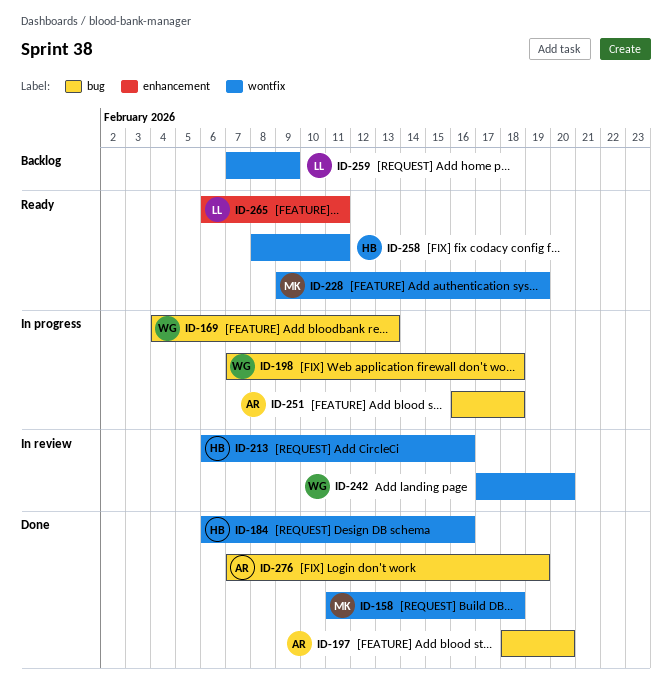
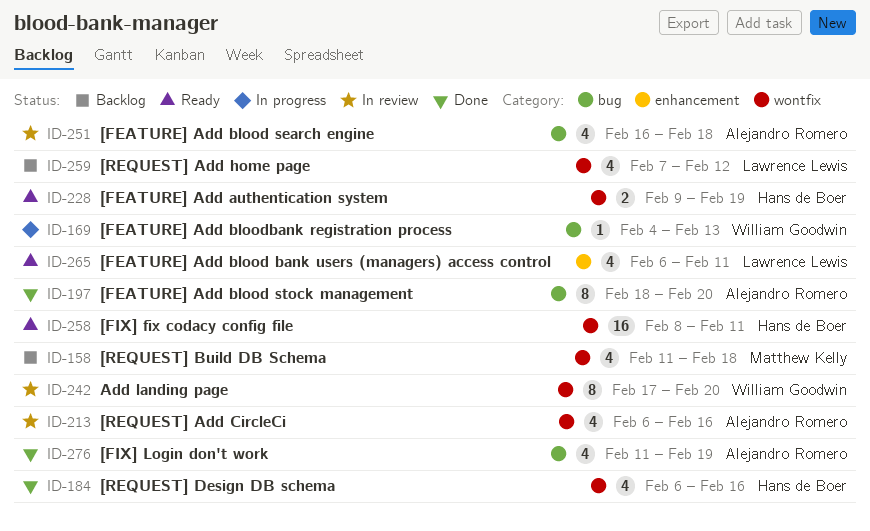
ID-158, status: Done -> Backlog
ID-198: present -> none
ID-213, owner: Hans de Boer -> Alejandro Romero
ID-228, owner: Matthew Kelly -> Hans de Boer
ID-251, status: In progress -> In review
ID-259, due: Feb 9 -> Feb 12
ID-276, start: Feb 7 -> Feb 11

